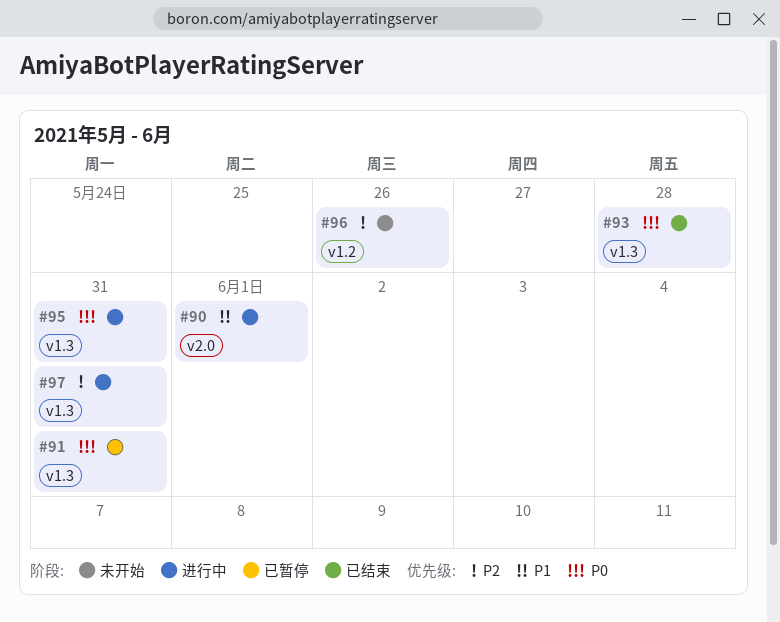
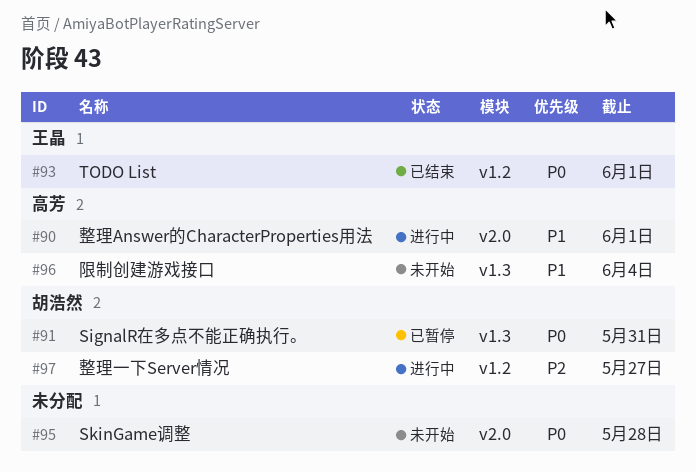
#93, label: v1.3 -> v1.2
#93, due: May 28 -> Jun 1
#95, status: 进行中 -> 未开始
#95, label: v1.3 -> v2.0
#95, due: May 31 -> May 28
#96, priority: P2 -> P1
#96, label: v1.2 -> v1.3
#96, due: May 26 -> Jun 4
#97, label: v1.3 -> v1.2
#97, due: May 31 -> May 27

